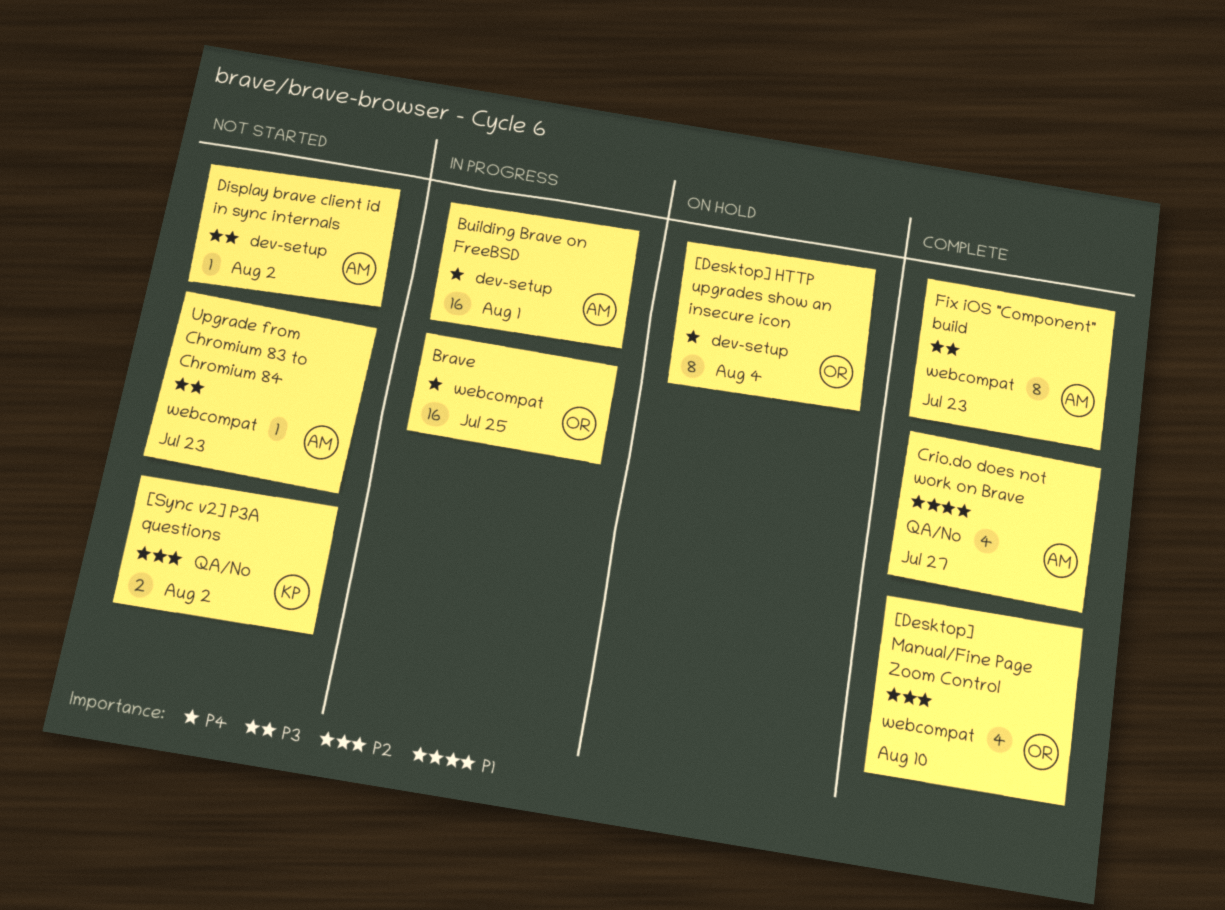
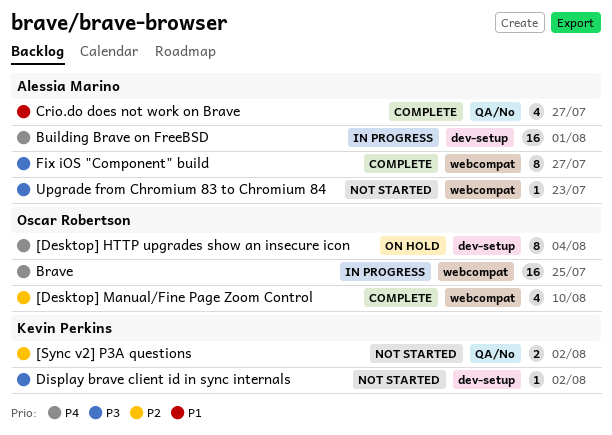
Display brave client id in sync internals, owner: Alessia Marino -> Kevin Perkins
Fix iOS "Component" build, due: Jul 23 -> Jul 27

